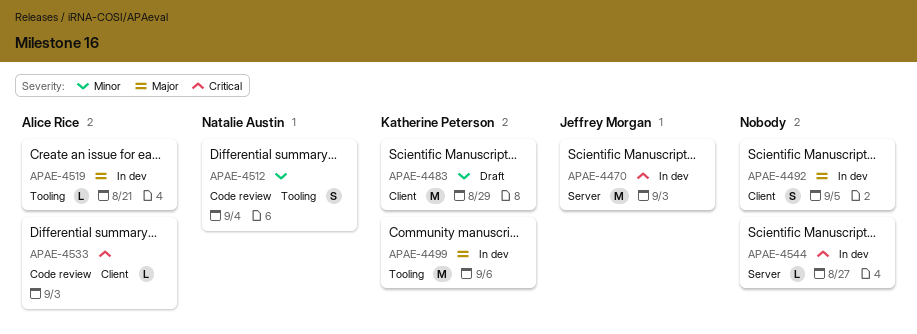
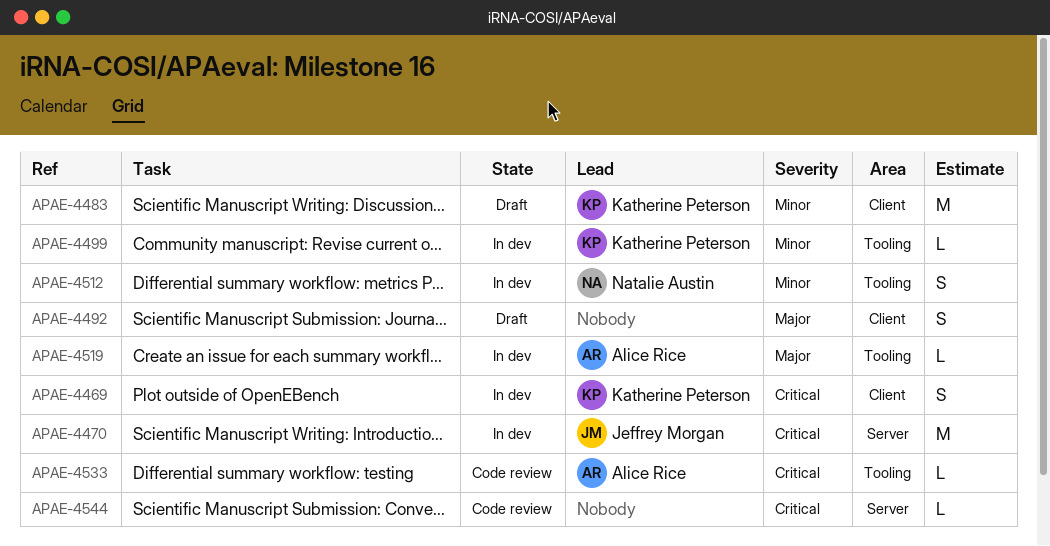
APAE-4469: none -> present
APAE-4492, status: In dev -> Draft
APAE-4499, priority: Major -> Minor
APAE-4499, estimate: M -> L
APAE-4512, status: Code review -> In dev
APAE-4533, label: Client -> Tooling
APAE-4544, status: In dev -> Code review

